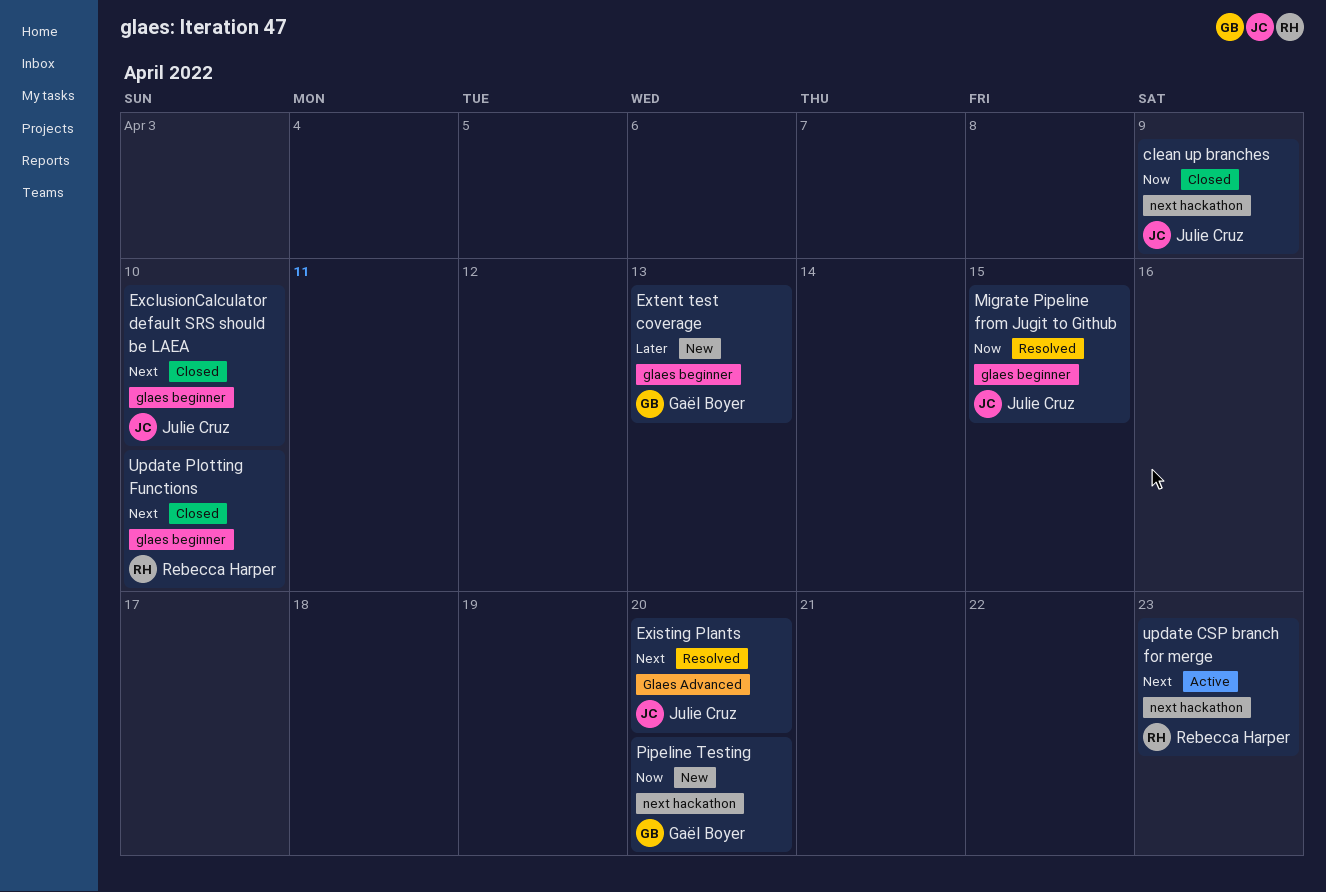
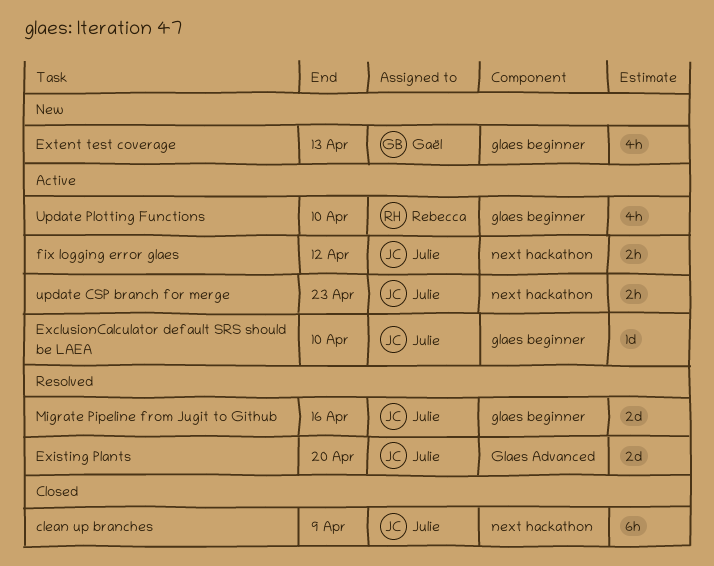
ExclusionCalculator default SRS should be LAEA, status: Closed -> Active
fix logging error glaes: none -> present
Migrate Pipeline from Jugit to Github, due: Apr 15 -> Apr 16
Pipeline Testing: present -> none
update CSP branch for merge, owner: Rebecca Harper -> Julie Cruz
Update Plotting Functions, status: Closed -> Active

